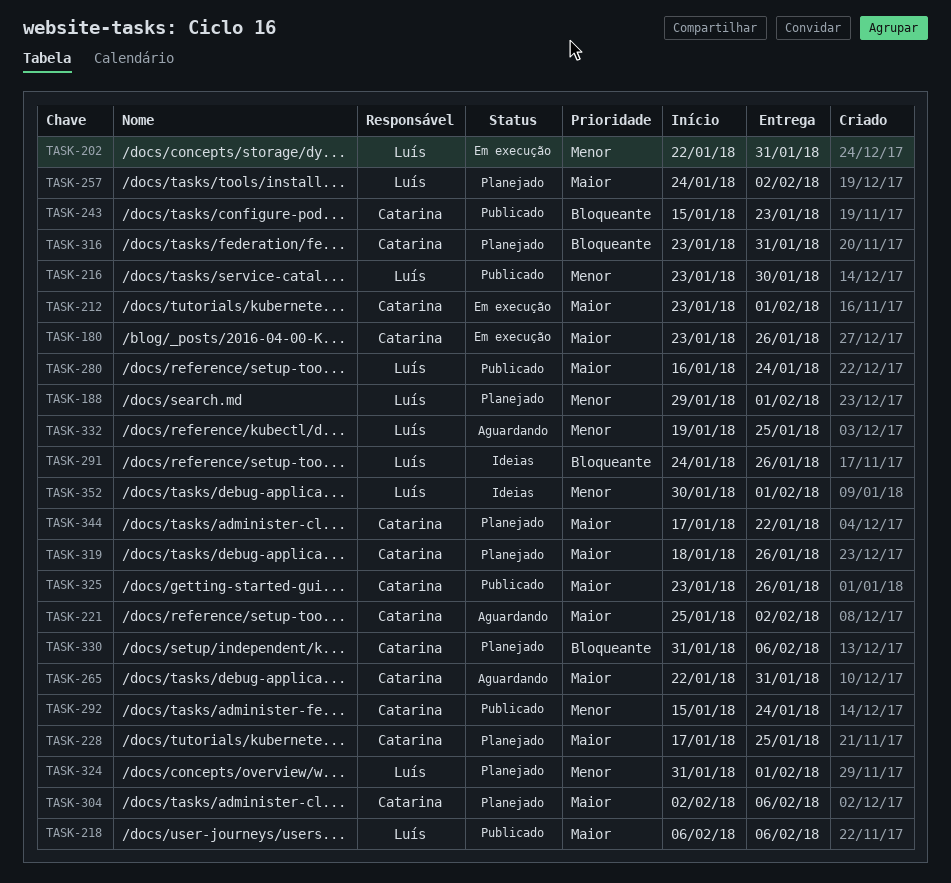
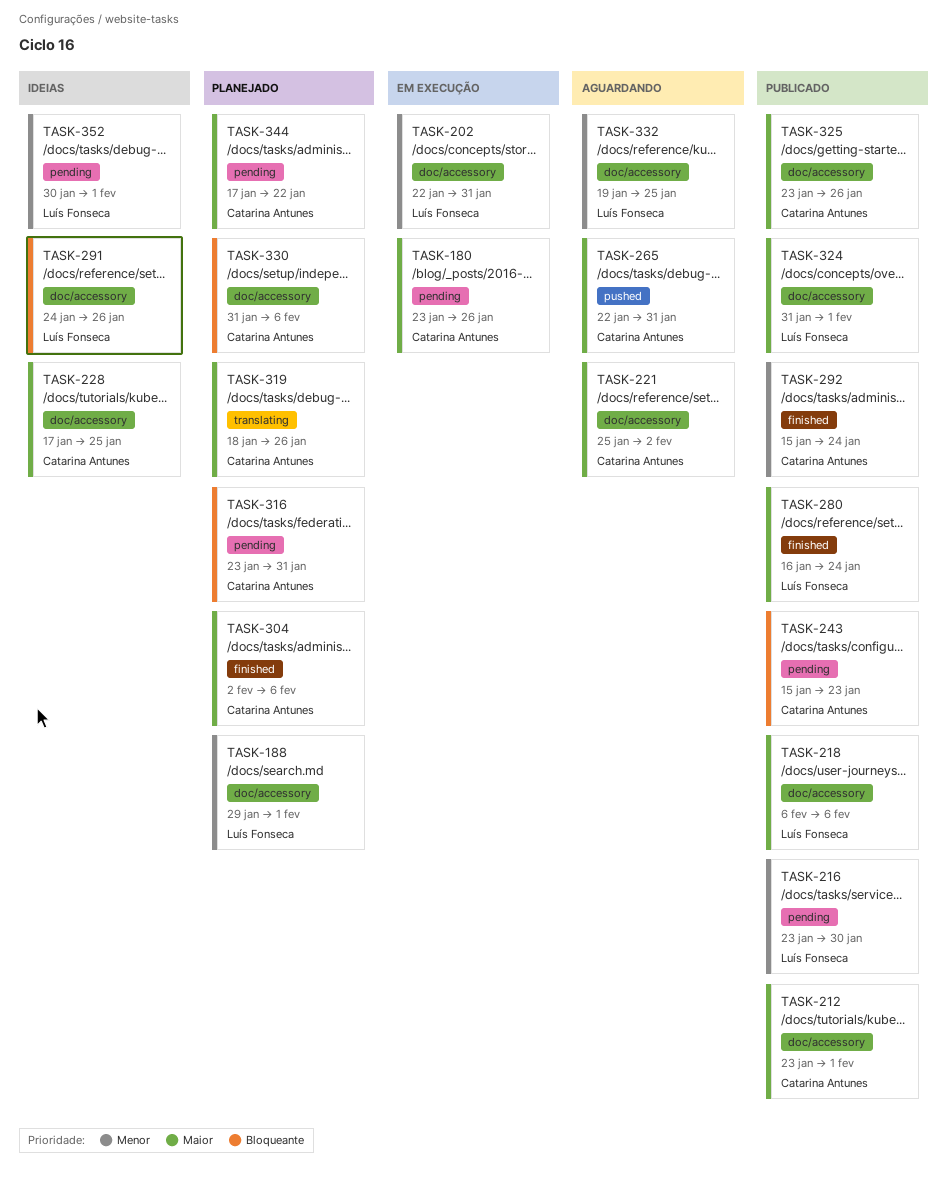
TASK-212, status: Em execução -> Publicado
TASK-228, status: Planejado -> Ideias
TASK-257: present -> none
TASK-324, status: Planejado -> Publicado
TASK-324, priority: Menor -> Maior

